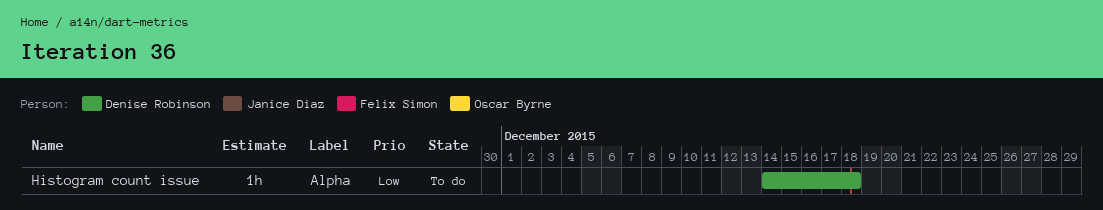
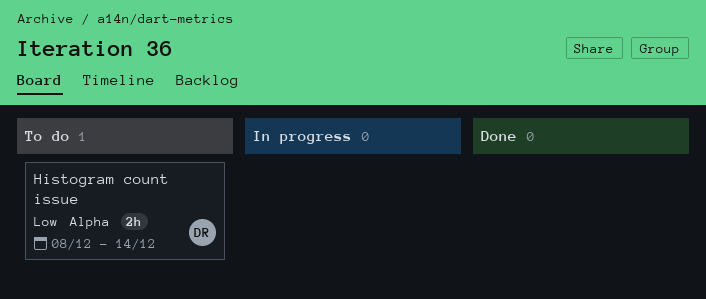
Histogram count issue, estimate: 1h -> 2h
Histogram count issue, start: Dec 14 -> Dec 8
Histogram count issue, due: Dec 18 -> Dec 14

